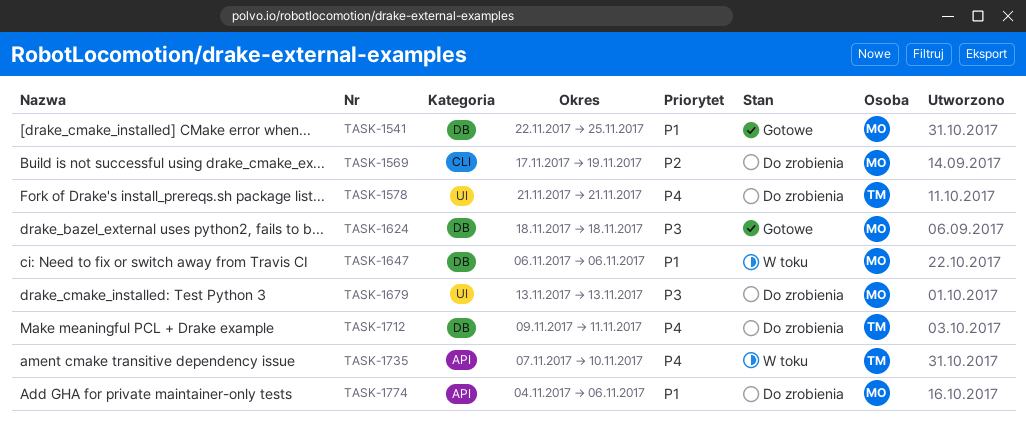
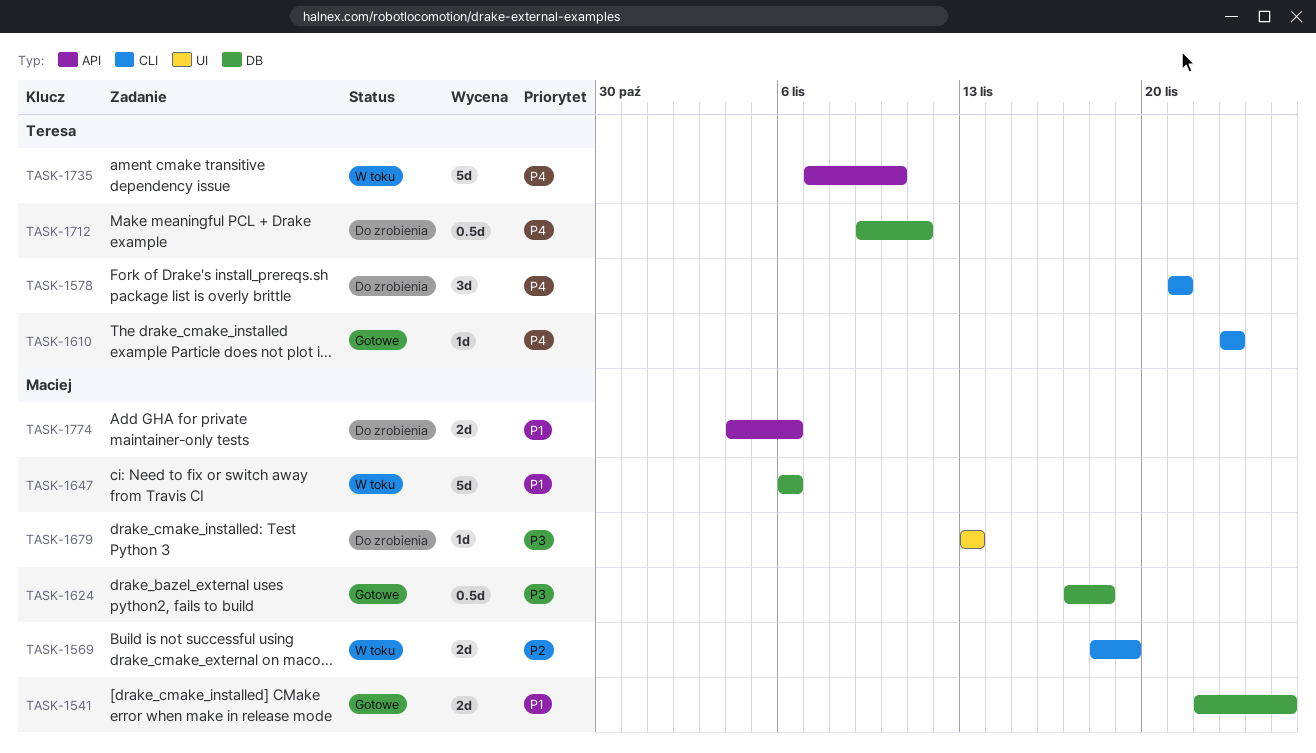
TASK-1569, status: Do zrobienia -> W toku
TASK-1569, start: Nov 17 -> Nov 18
TASK-1578, label: UI -> CLI
TASK-1610: none -> present
TASK-1624, start: Nov 18 -> Nov 17

